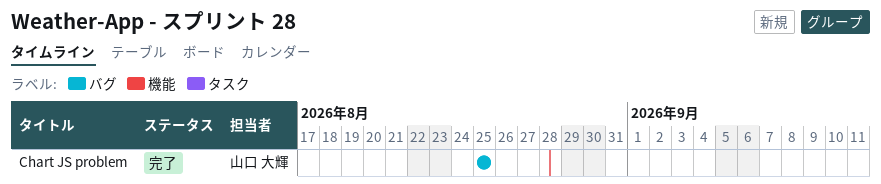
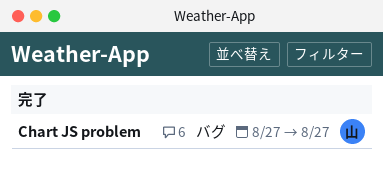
Chart JS problem, start: Aug 25 -> Aug 27
Chart JS problem, due: Aug 25 -> Aug 27

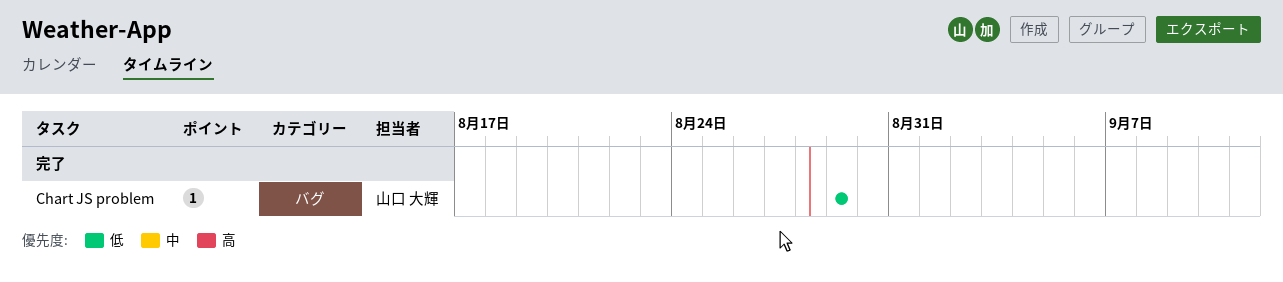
Chart JS problem, start: Aug 27 -> Aug 29
Chart JS problem, due: Aug 27 -> Aug 29

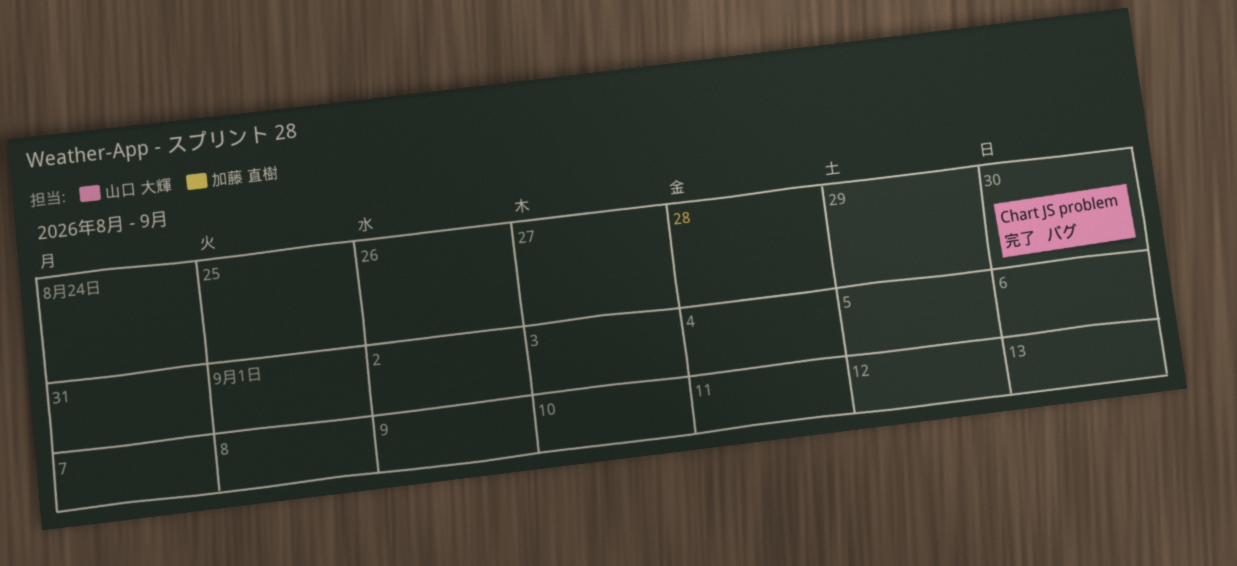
Chart JS problem, due: Aug 29 -> Aug 30

